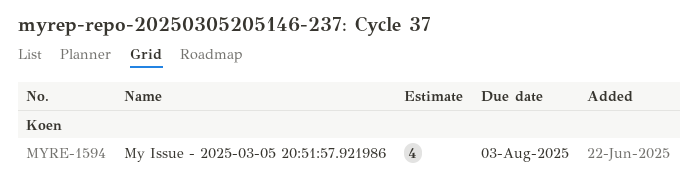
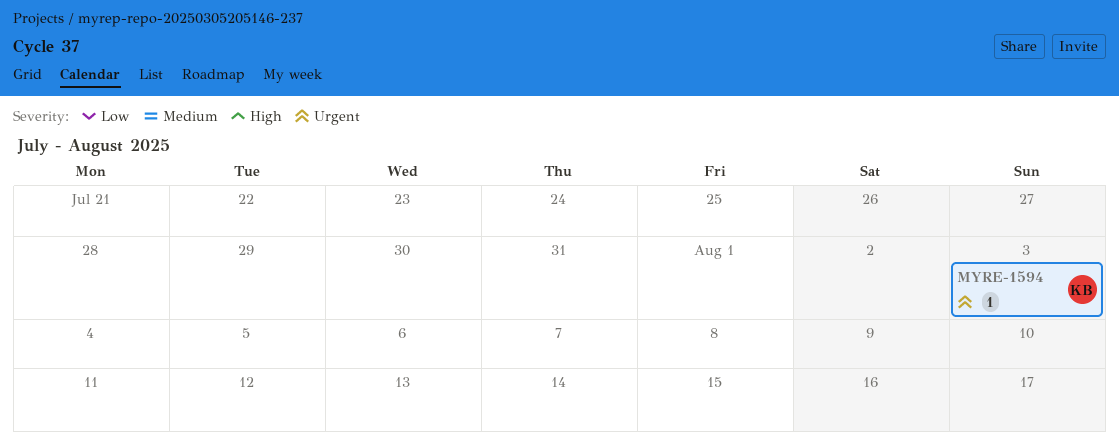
MYRE-1594, estimate: 4 -> 1

